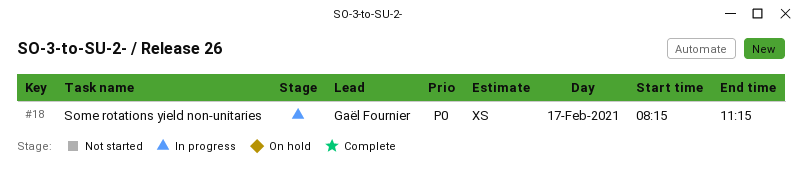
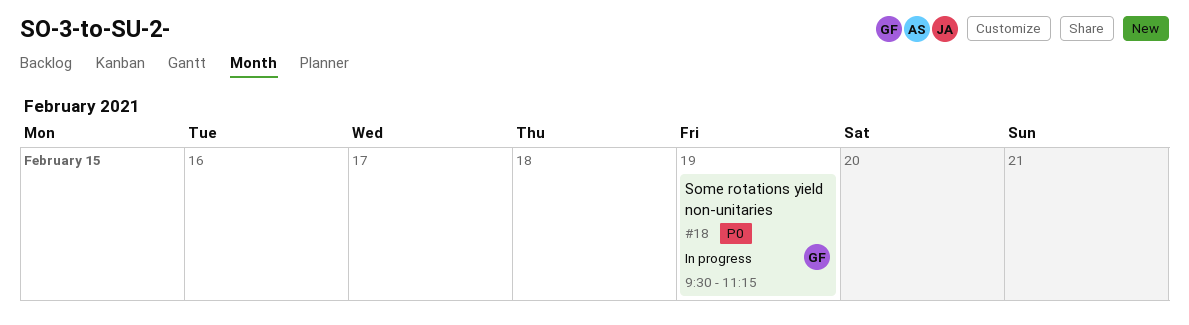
#18, day: Feb 17 -> Feb 19
#18, begins: 08:15 -> 09:30

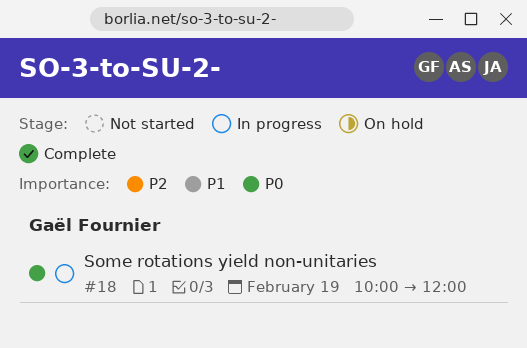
#18, begins: 09:30 -> 10:00
#18, ends: 11:15 -> 12:00

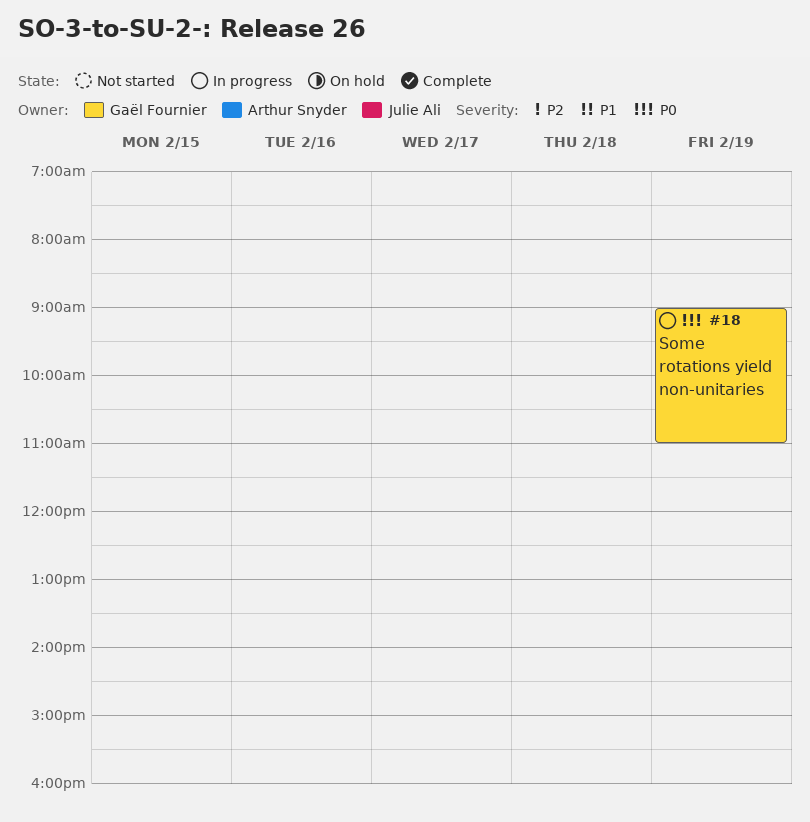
#18, begins: 10:00 -> 09:00
#18, ends: 12:00 -> 11:00

